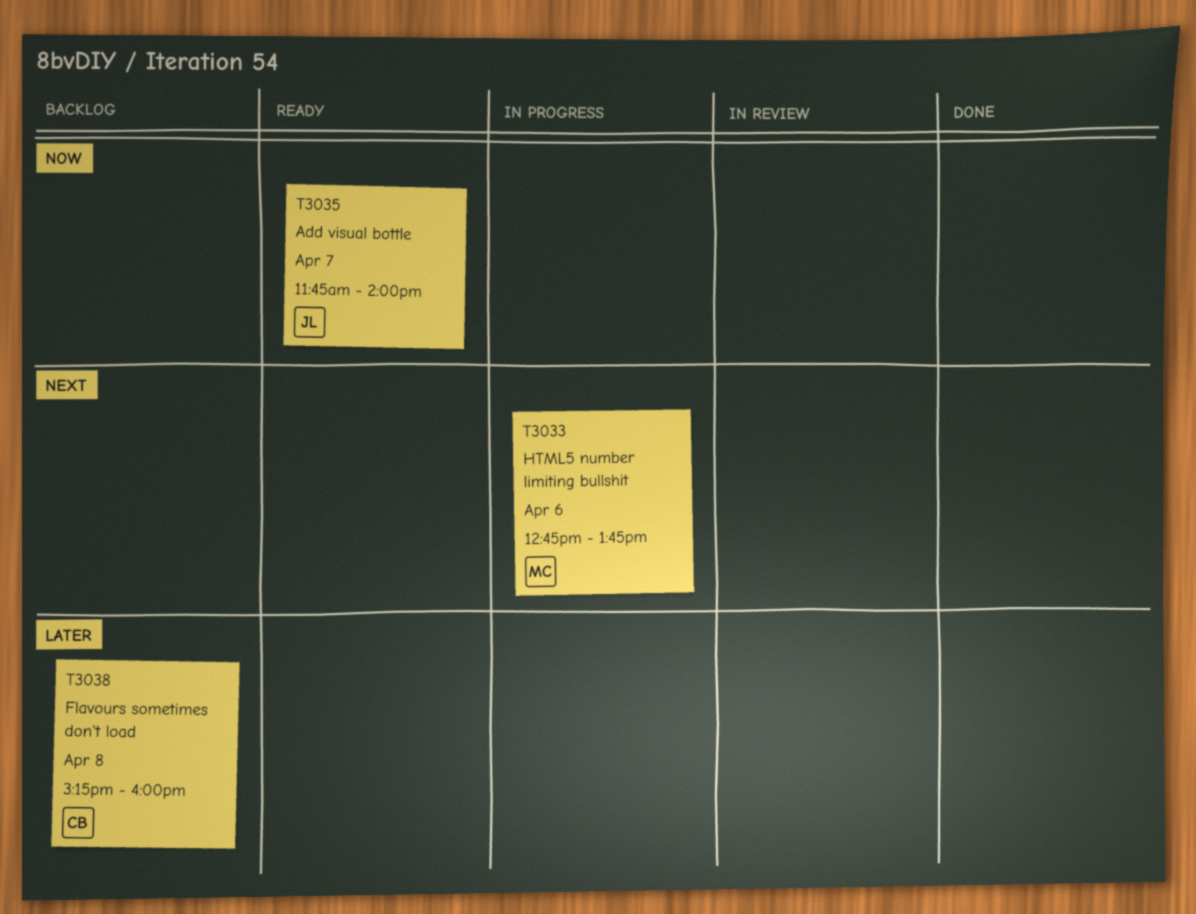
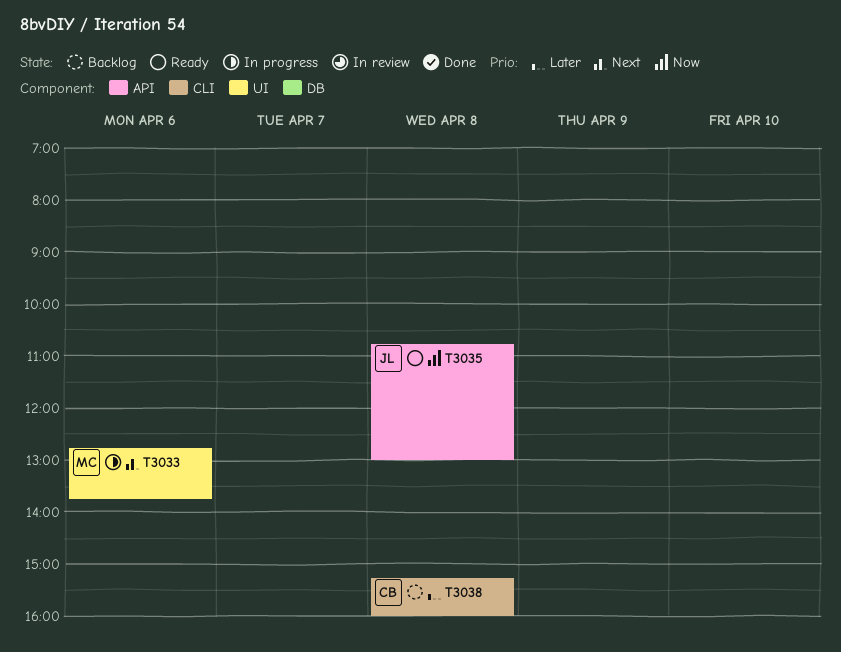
T3035, day: Apr 7 -> Apr 8
T3035, begins: 11:45 -> 10:45
T3035, ends: 14:00 -> 13:00

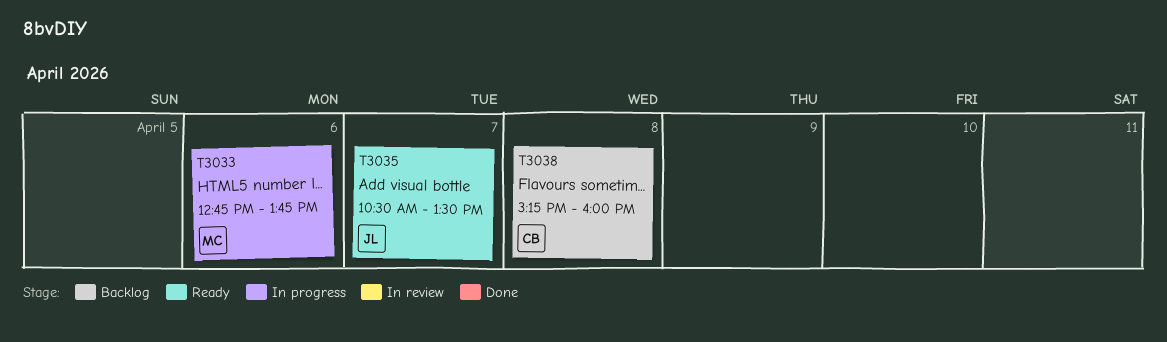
T3035, day: Apr 8 -> Apr 7
T3035, begins: 10:45 -> 10:30
T3035, ends: 13:00 -> 13:30

